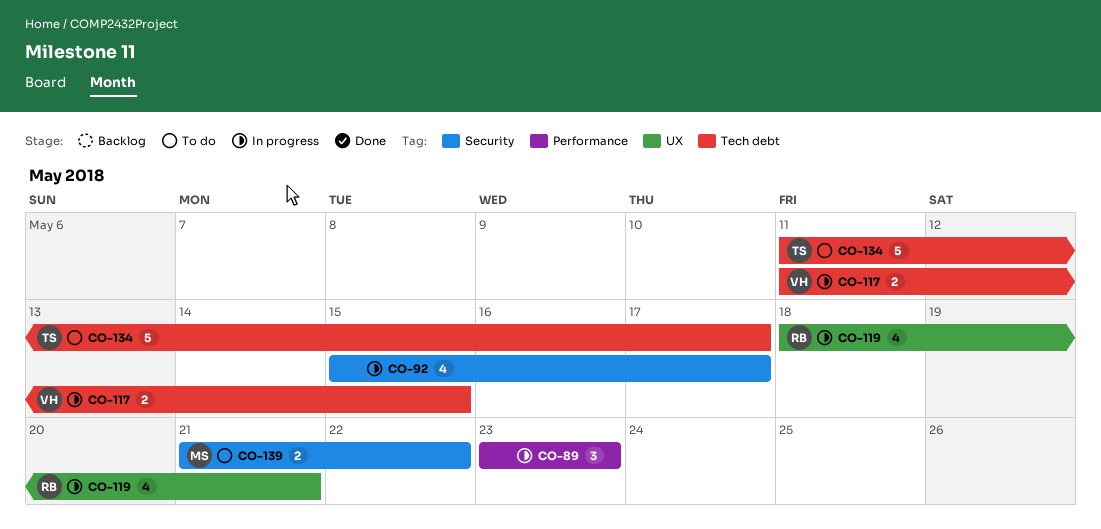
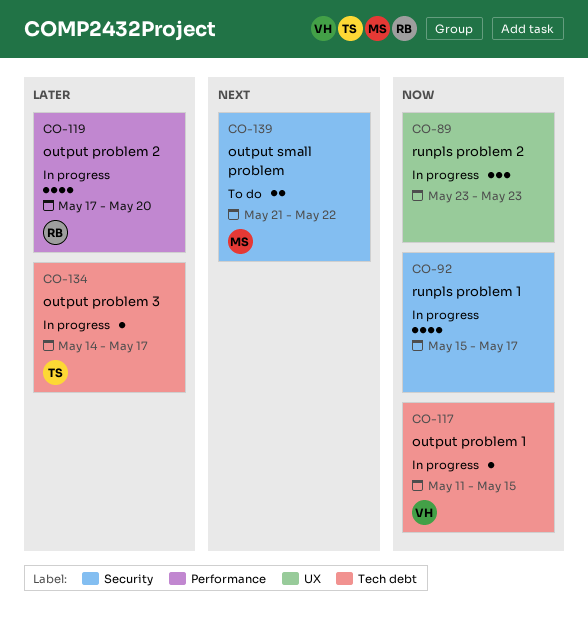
CO-89, label: Performance -> UX
CO-117, estimate: 2 -> 1
CO-119, label: UX -> Performance
CO-119, start: May 18 -> May 17
CO-119, due: May 21 -> May 20
CO-134, status: To do -> In progress
CO-134, estimate: 5 -> 1
CO-134, start: May 11 -> May 14

